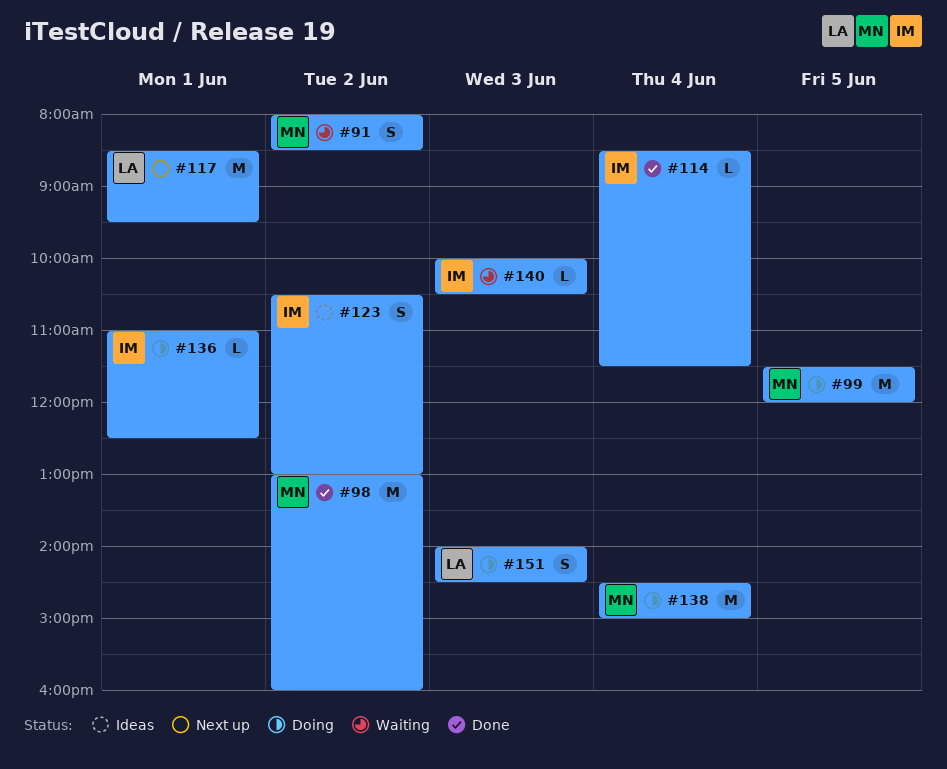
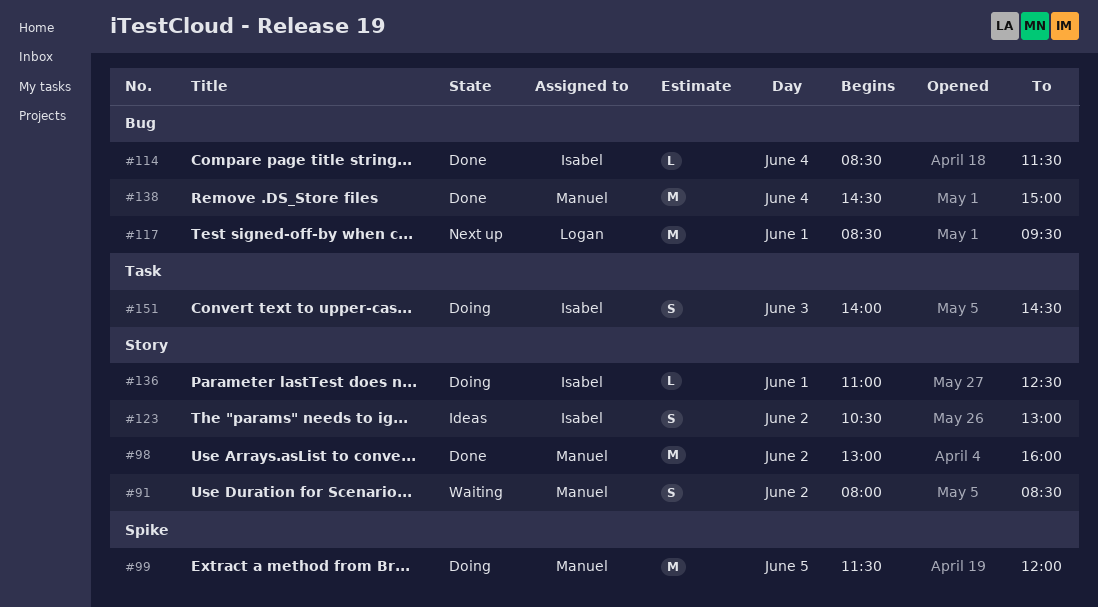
#138, status: Doing -> Done
#140: present -> none
#151, owner: Logan -> Isabel

